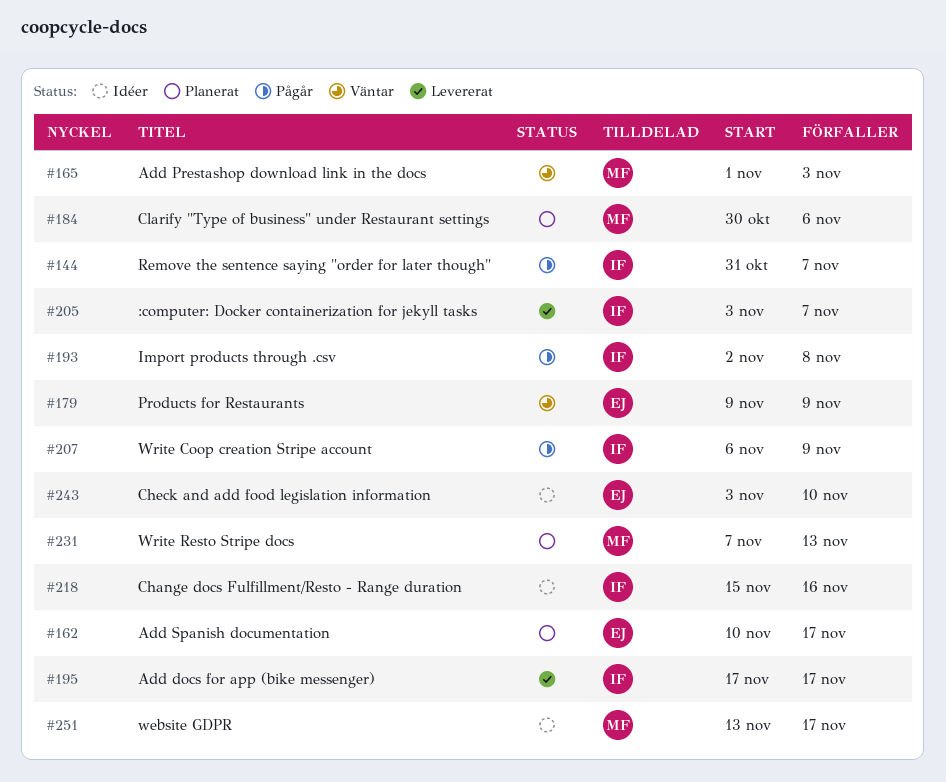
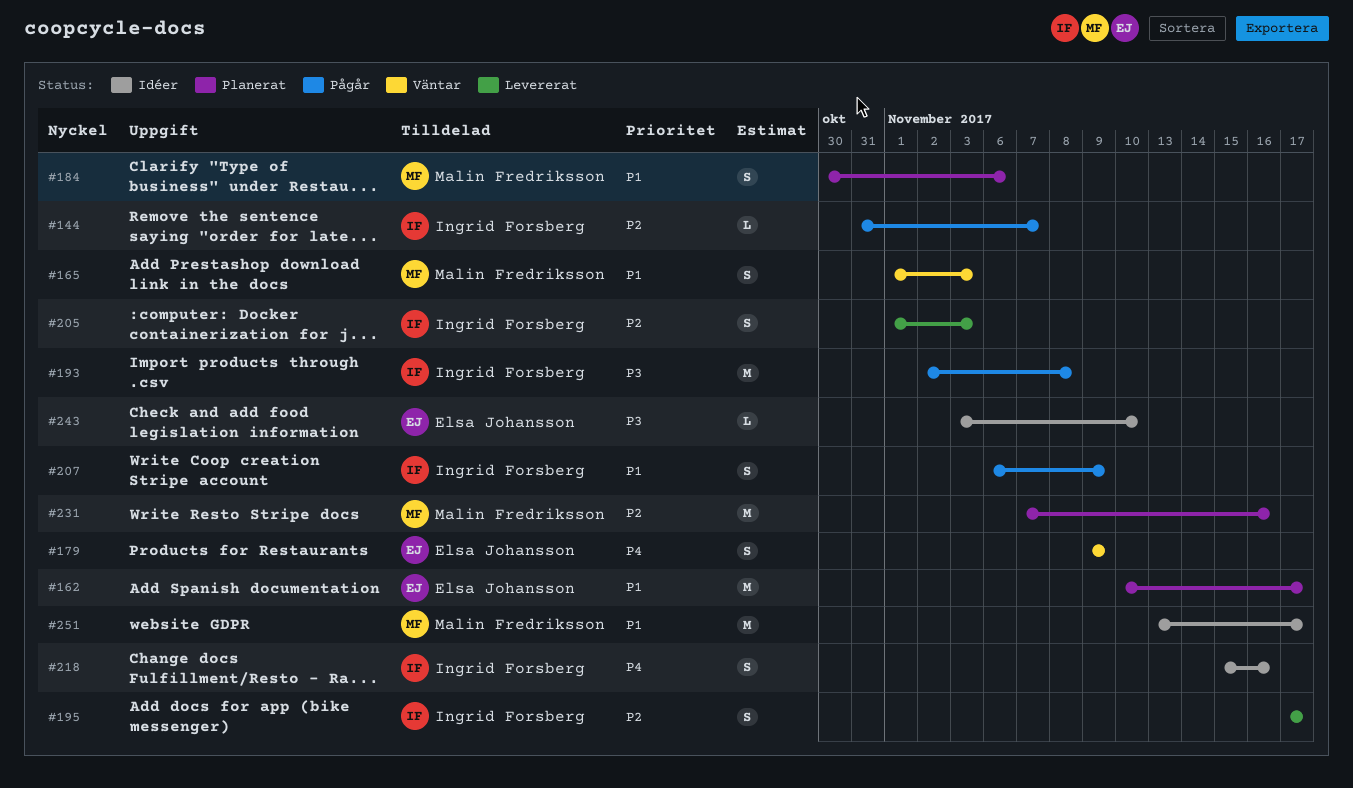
#205, start: Nov 3 -> Nov 1
#205, due: Nov 7 -> Nov 3
#231, due: Nov 13 -> Nov 16

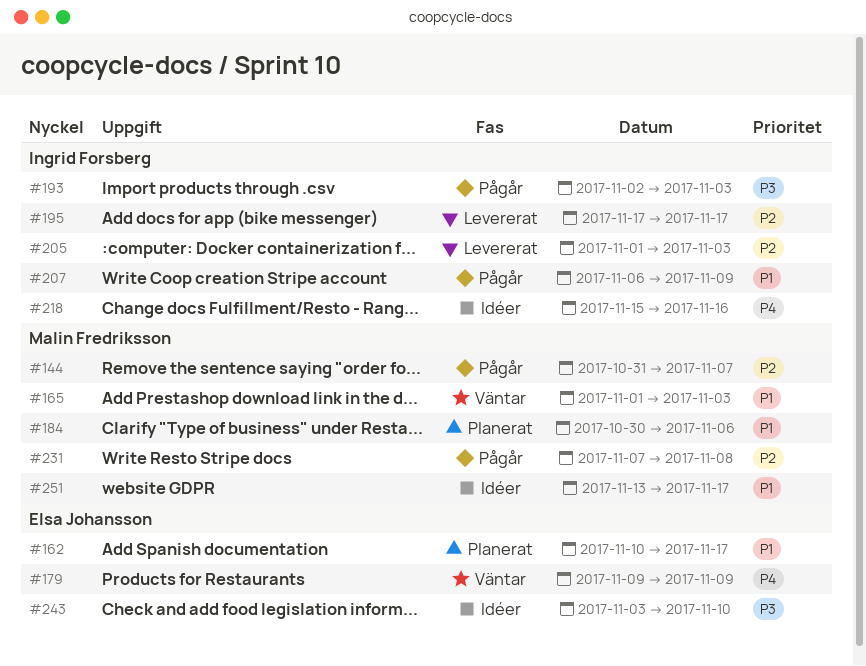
#144, owner: Ingrid Forsberg -> Malin Fredriksson
#193, due: Nov 8 -> Nov 3
#231, status: Planerat -> Pågår
#231, due: Nov 16 -> Nov 8

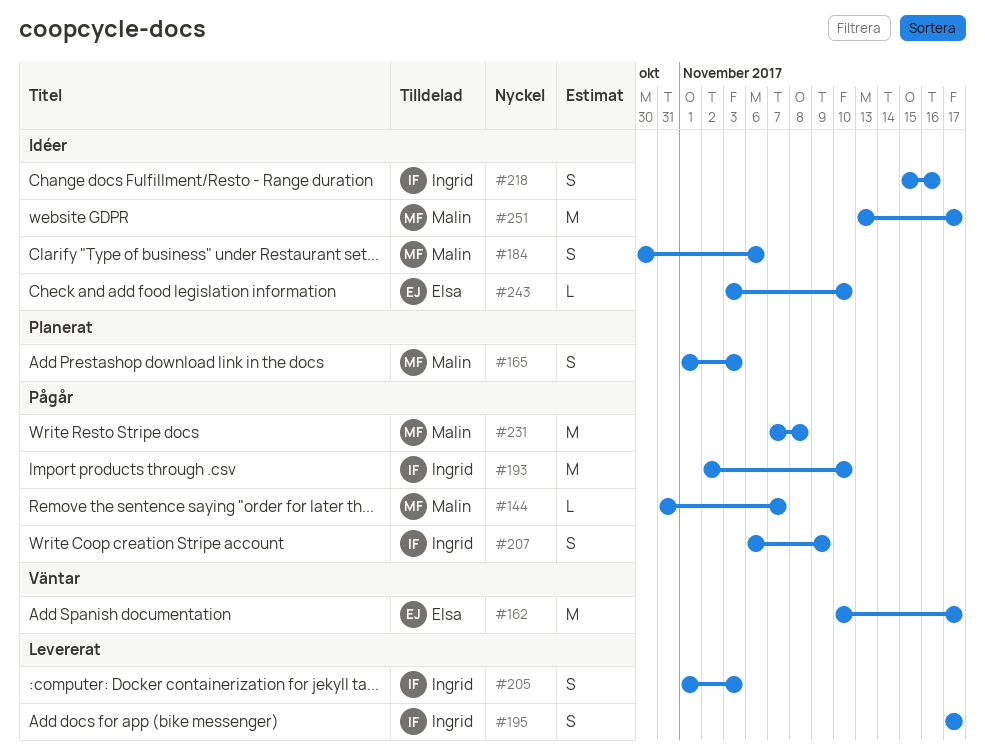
#162, status: Planerat -> Väntar
#165, status: Väntar -> Planerat
#179: present -> none
#184, status: Planerat -> Idéer
#193, due: Nov 3 -> Nov 10

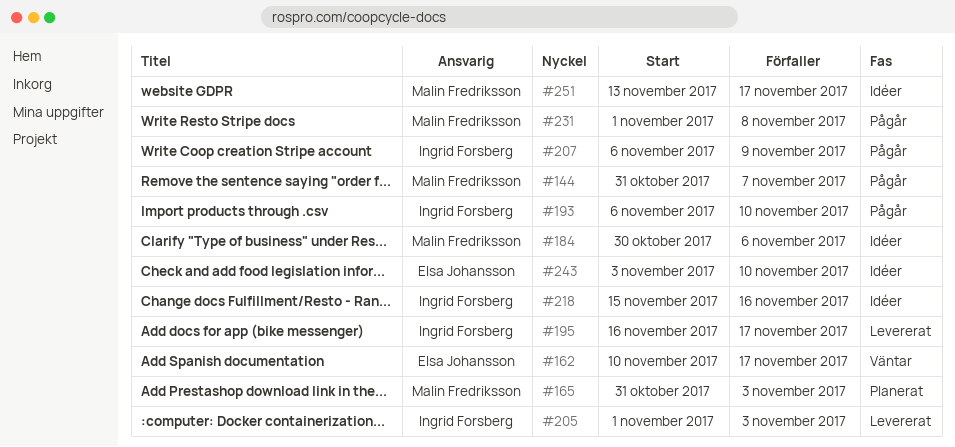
#165, start: Nov 1 -> Oct 31
#193, start: Nov 2 -> Nov 6
#195, start: Nov 17 -> Nov 16
#231, start: Nov 7 -> Nov 1

